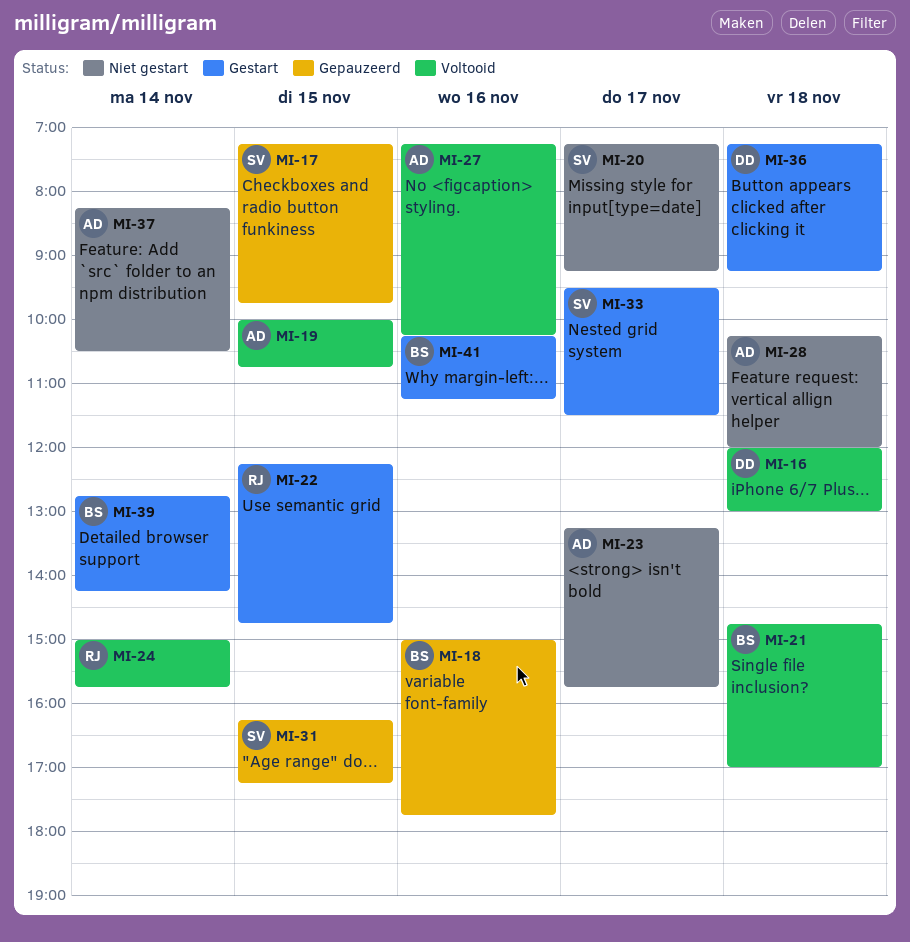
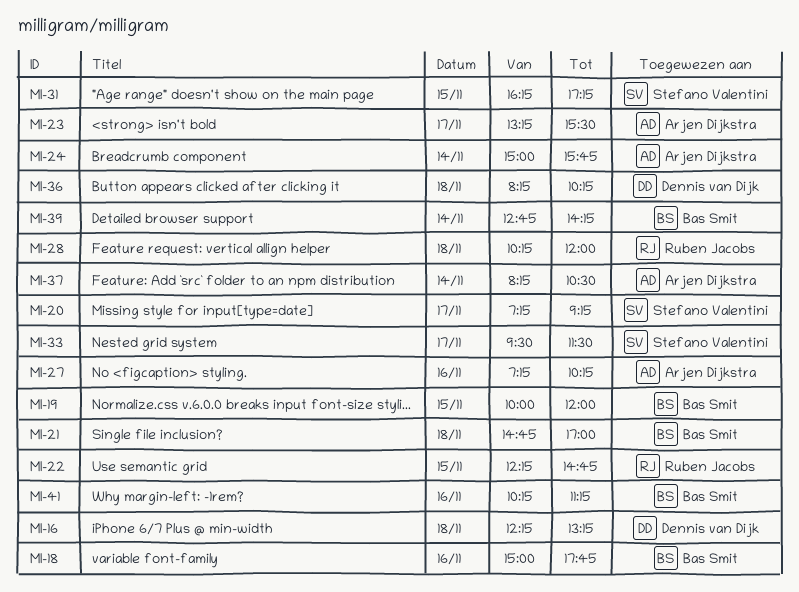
MI-16, begins: 12:00 -> 12:15
MI-16, ends: 13:00 -> 13:15
MI-17: present -> none
MI-19, owner: Arjen Dijkstra -> Bas Smit
MI-19, ends: 10:45 -> 12:00
MI-23, ends: 15:45 -> 15:30
MI-24, owner: Ruben Jacobs -> Arjen Dijkstra
MI-28, owner: Arjen Dijkstra -> Ruben Jacobs
MI-36, begins: 07:15 -> 08:15
MI-36, ends: 09:15 -> 10:15

